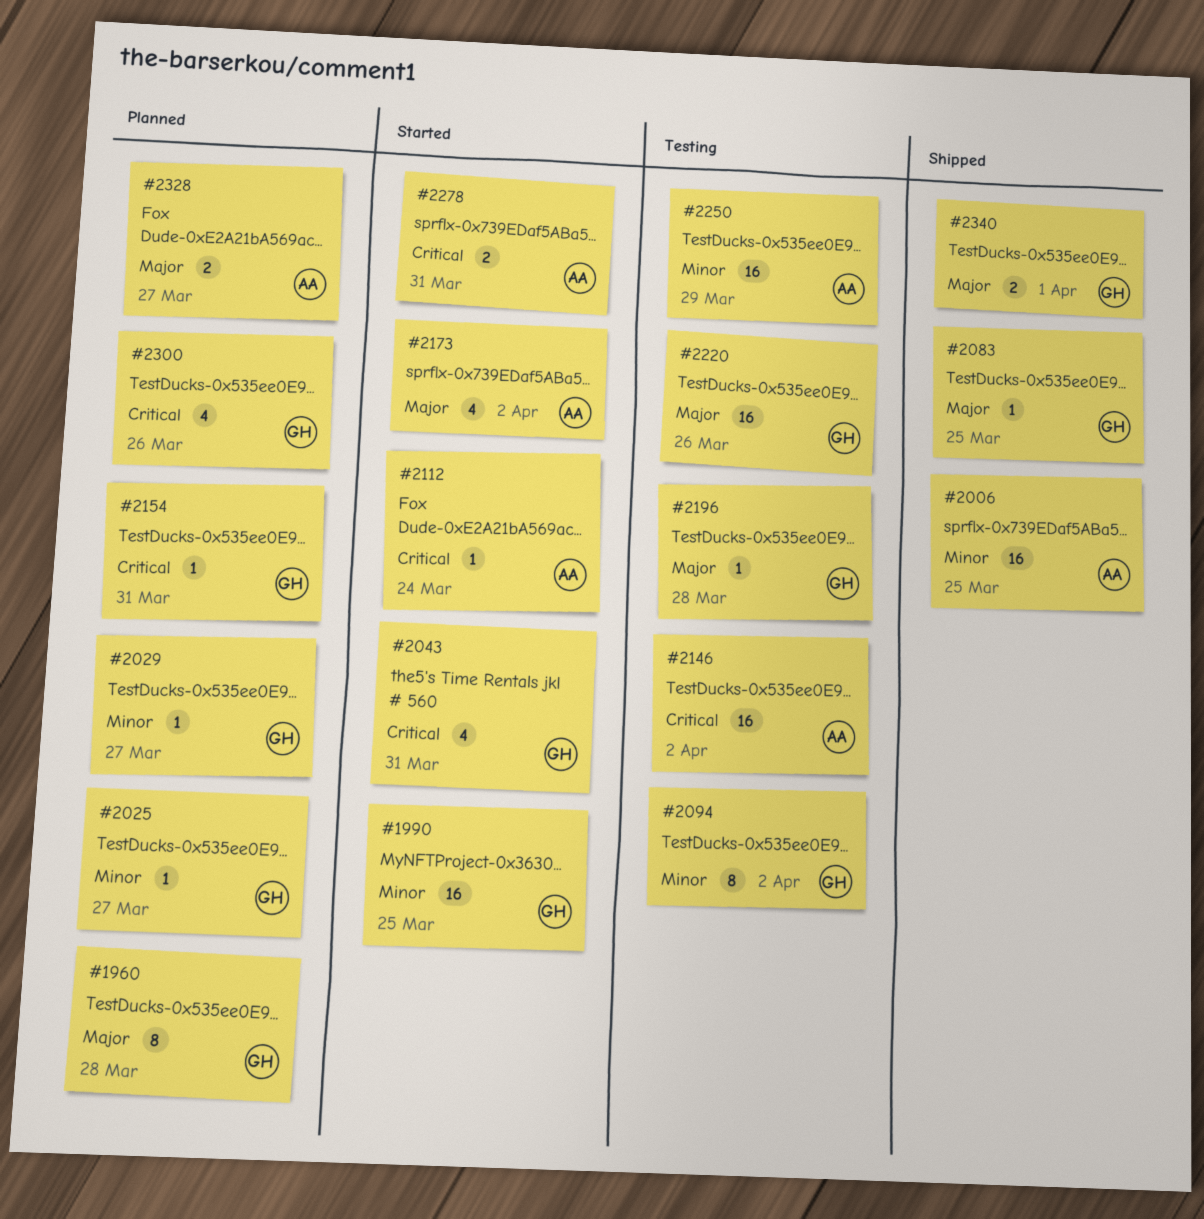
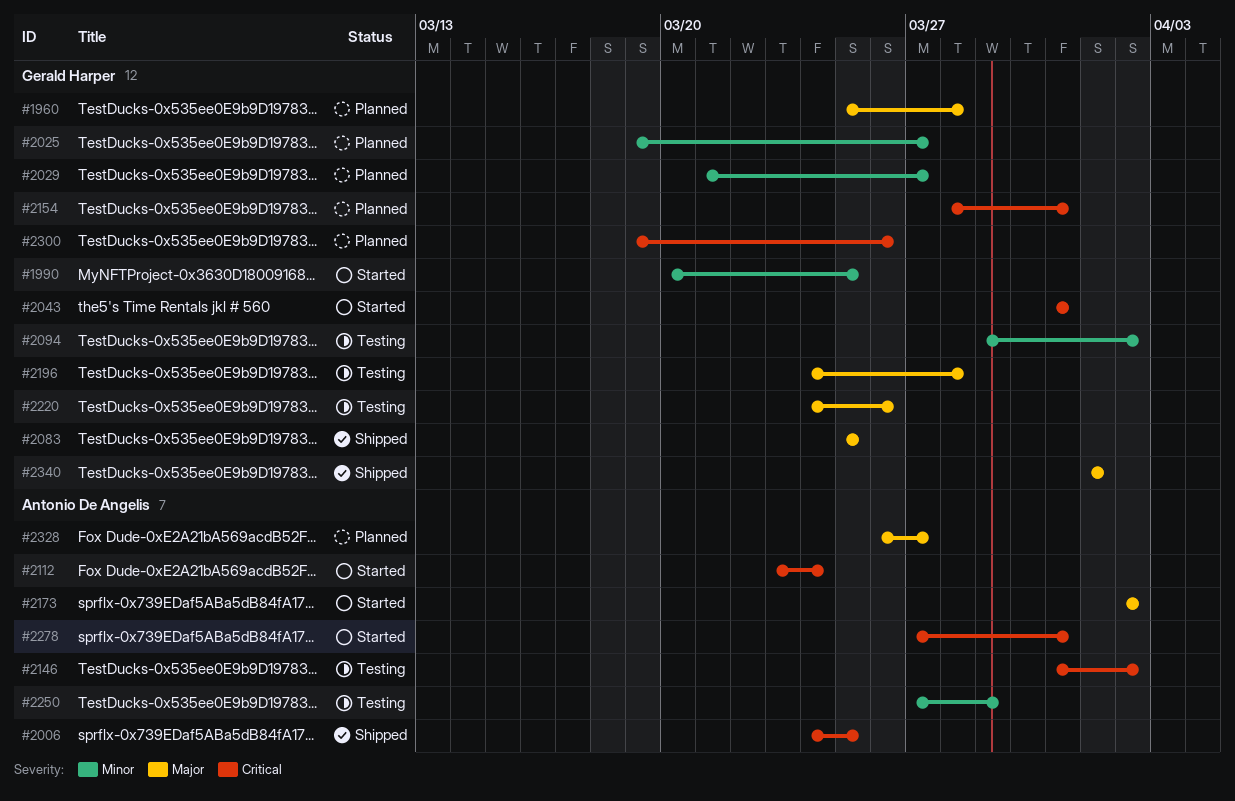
#2006, priority: Minor -> Critical

